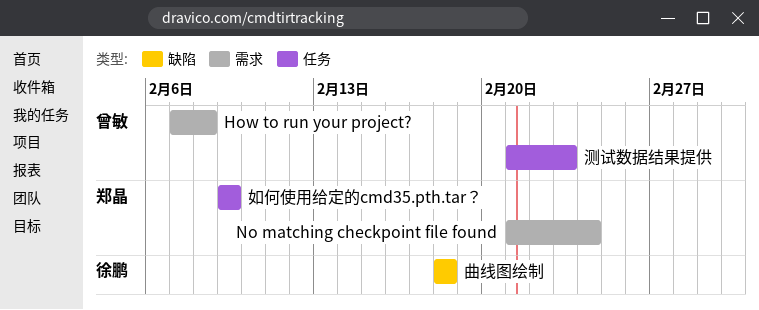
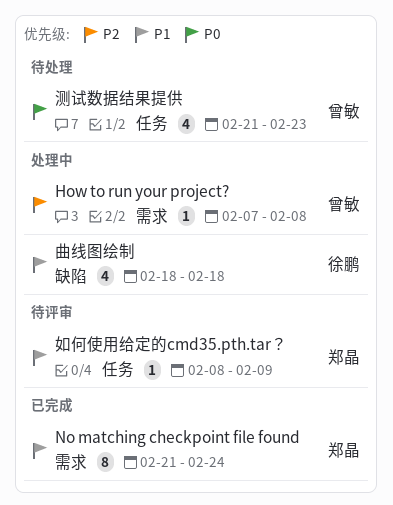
如何使用给定的cmd35.pth.tar？, start: Feb 9 -> Feb 8

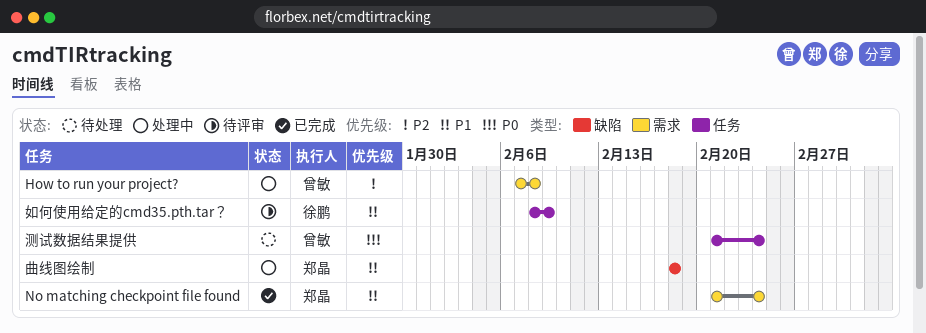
如何使用给定的cmd35.pth.tar？, owner: 郑晶 -> 徐鹏
曲线图绘制, owner: 徐鹏 -> 郑晶
测试数据结果提供, due: Feb 23 -> Feb 24

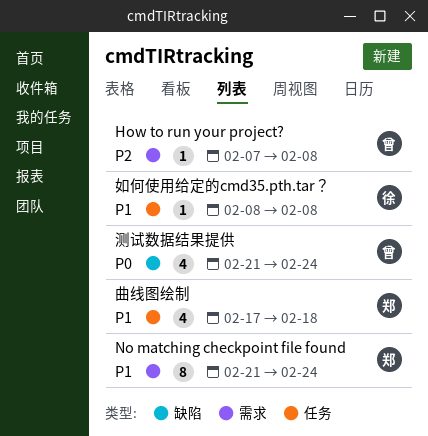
如何使用给定的cmd35.pth.tar？, due: Feb 9 -> Feb 8
曲线图绘制, label: 缺陷 -> 任务
曲线图绘制, start: Feb 18 -> Feb 17
测试数据结果提供, label: 任务 -> 缺陷

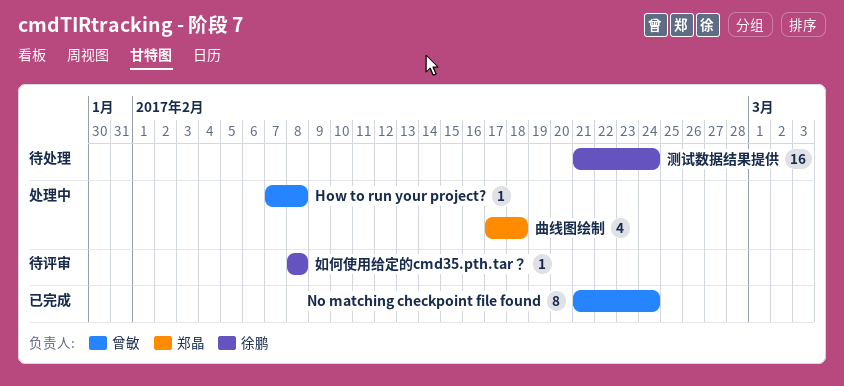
No matching checkpoint file found, owner: 郑晶 -> 曾敏
测试数据结果提供, owner: 曾敏 -> 徐鹏
测试数据结果提供, estimate: 4 -> 16

